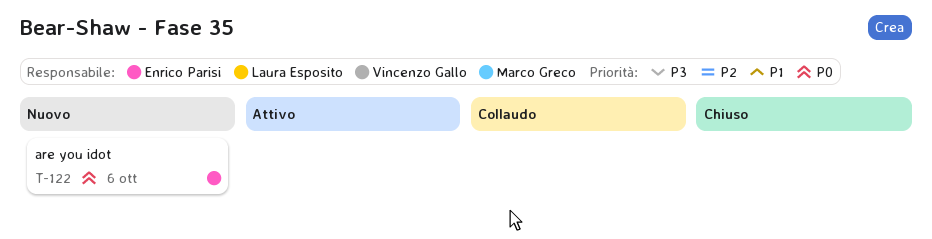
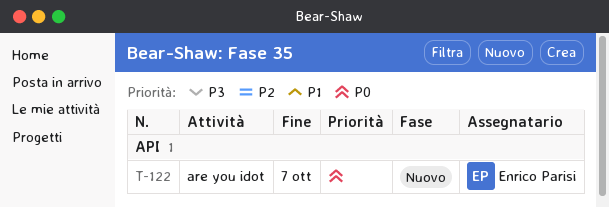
T-122, due: Oct 6 -> Oct 7

